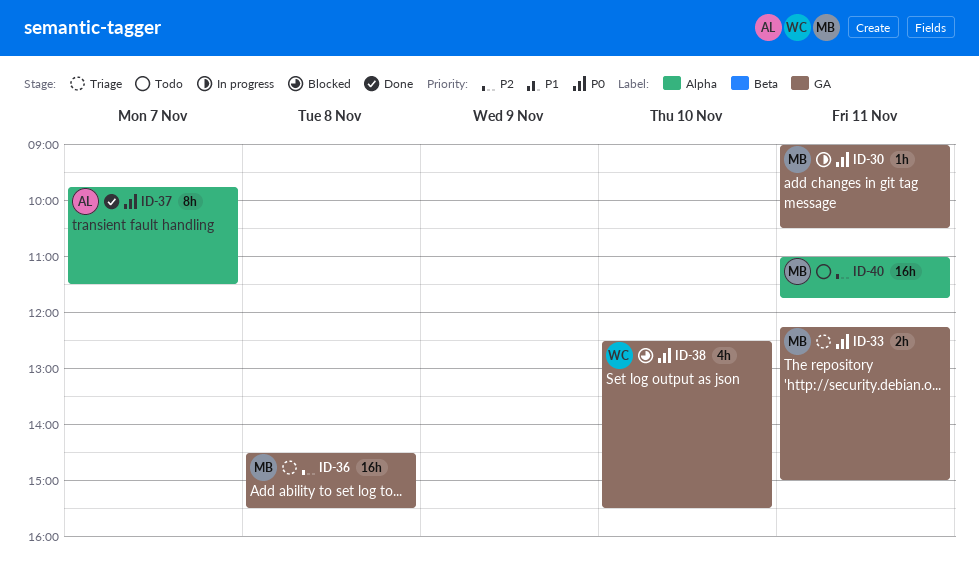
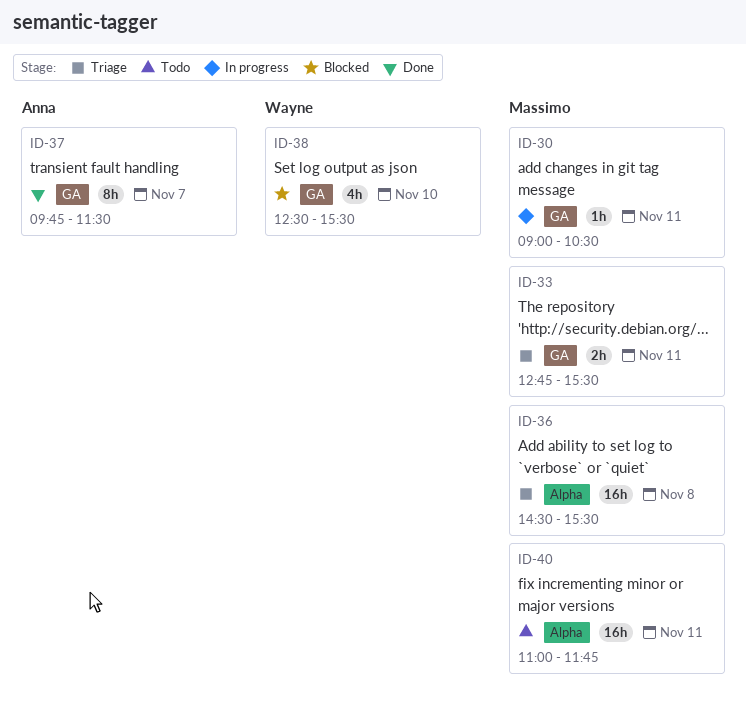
ID-33, begins: 12:15 -> 12:45
ID-33, ends: 15:00 -> 15:30
ID-36, label: GA -> Alpha
ID-37, label: Alpha -> GA

